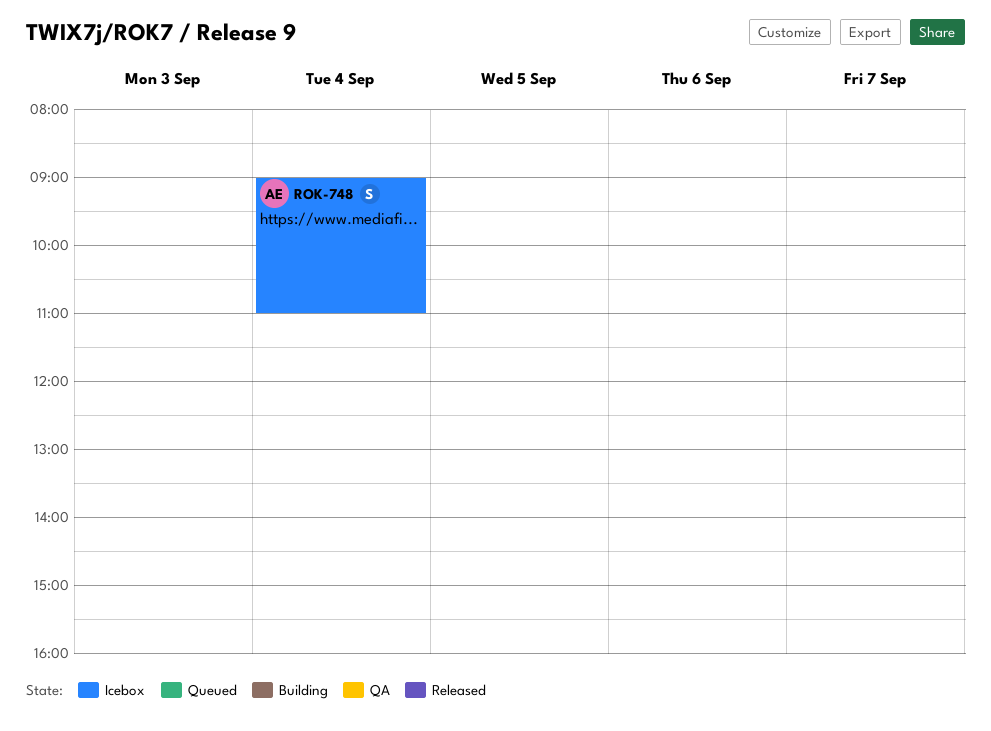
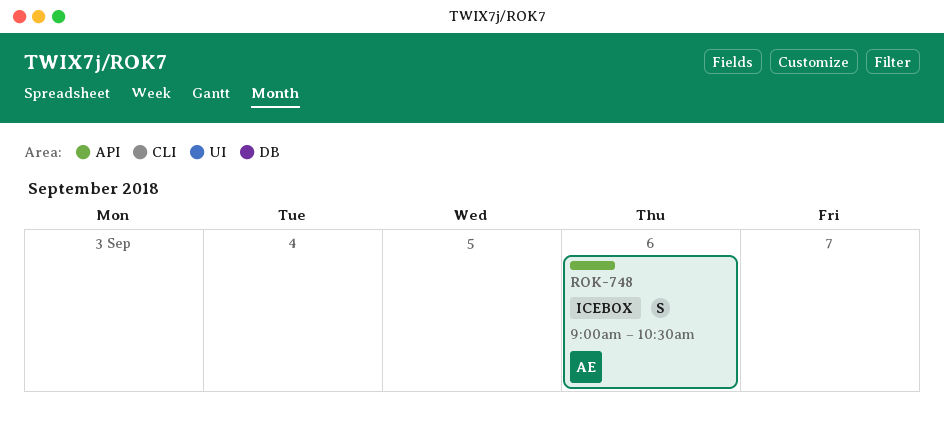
ROK-748, day: Sep 4 -> Sep 6
ROK-748, ends: 11:00 -> 10:30

